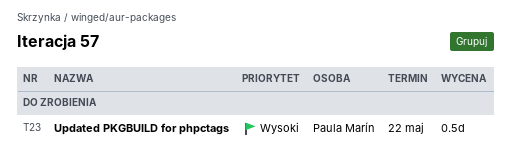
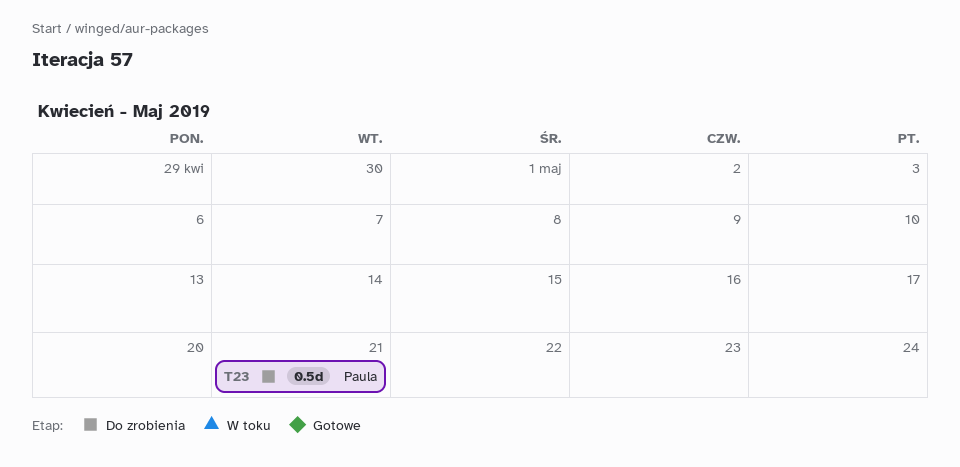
T23, due: May 22 -> May 21

